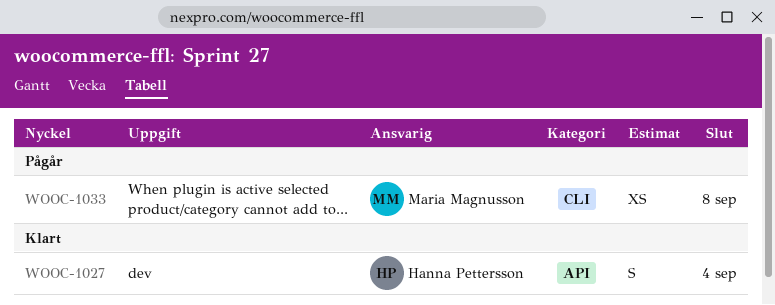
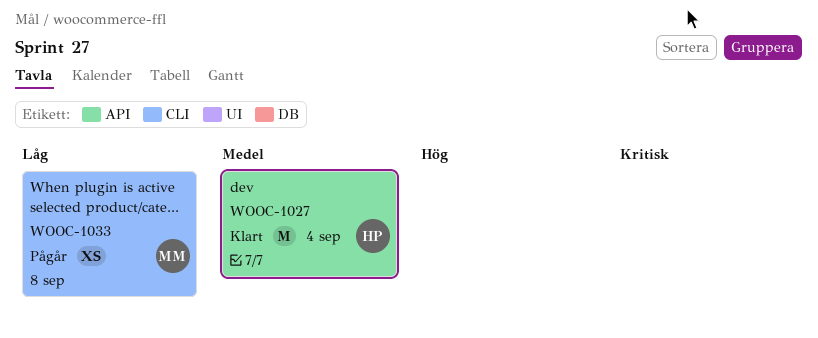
WOOC-1027, estimate: S -> M

